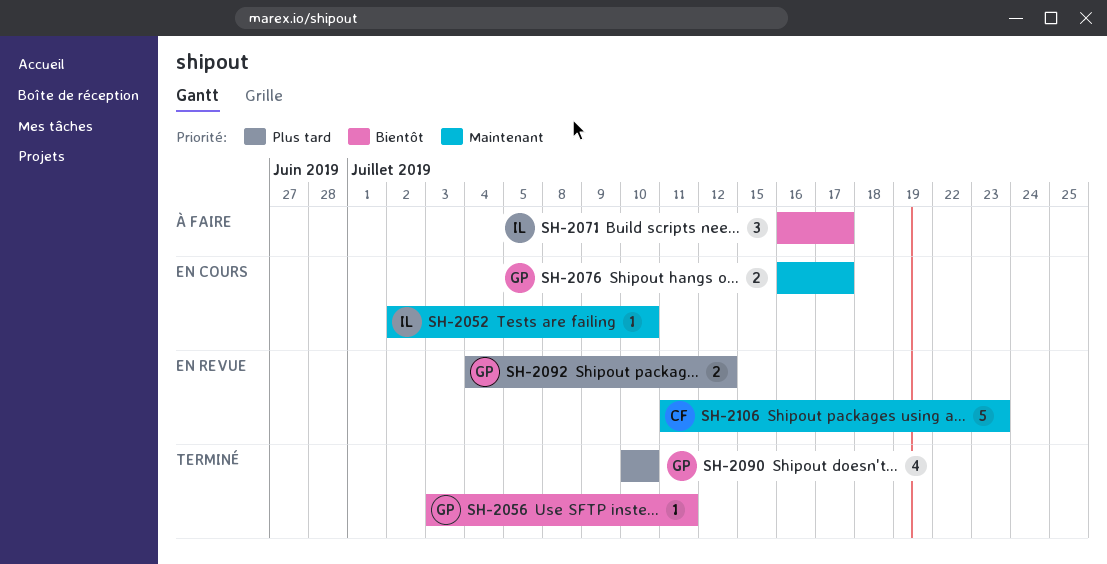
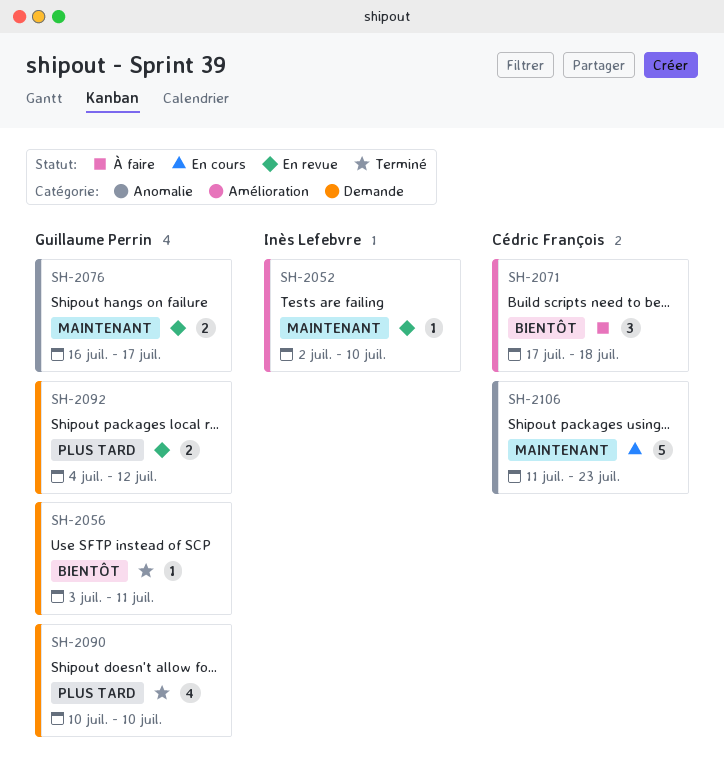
SH-2052, status: En cours -> En revue
SH-2071, owner: Inès Lefebvre -> Cédric François
SH-2071, start: Jul 16 -> Jul 17
SH-2071, due: Jul 17 -> Jul 18
SH-2076, status: En cours -> En revue
SH-2106, status: En revue -> En cours

